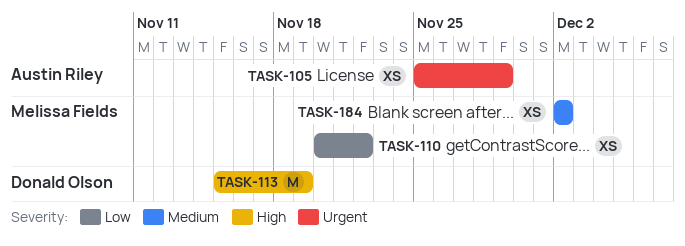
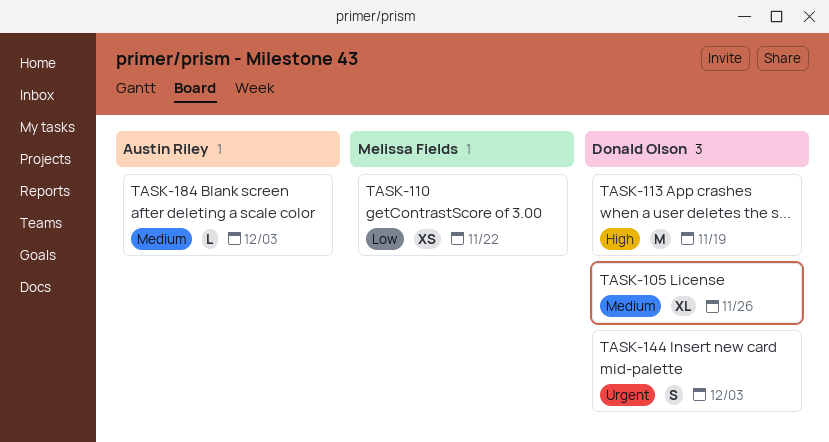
TASK-105, owner: Austin Riley -> Donald Olson
TASK-105, priority: Urgent -> Medium
TASK-105, estimate: XS -> XL
TASK-105, due: Nov 29 -> Nov 26
TASK-144: none -> present
TASK-184, owner: Melissa Fields -> Austin Riley
TASK-184, estimate: XS -> L
TASK-184, due: Dec 2 -> Dec 3

